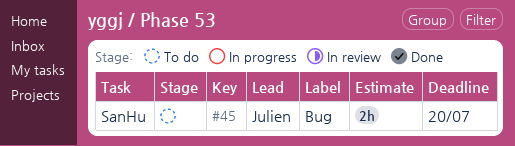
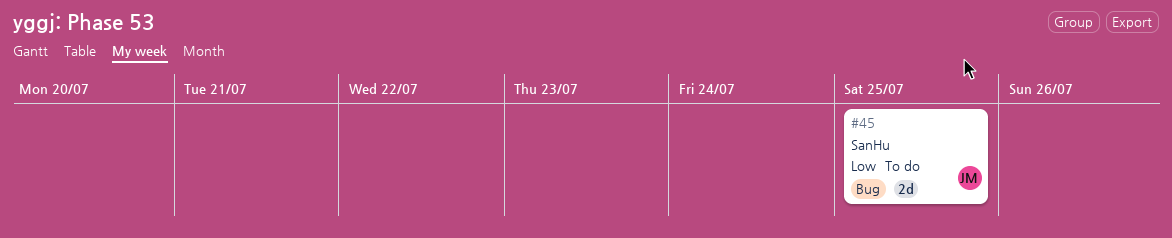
#45, estimate: 2h -> 2d
#45, due: Jul 20 -> Jul 25

